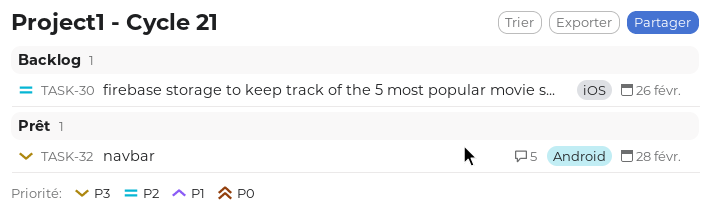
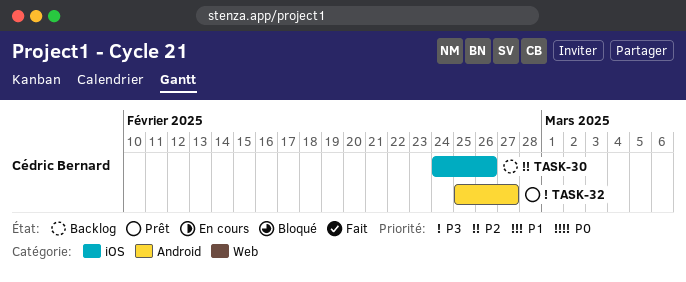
TASK-32, due: Feb 28 -> Feb 27

